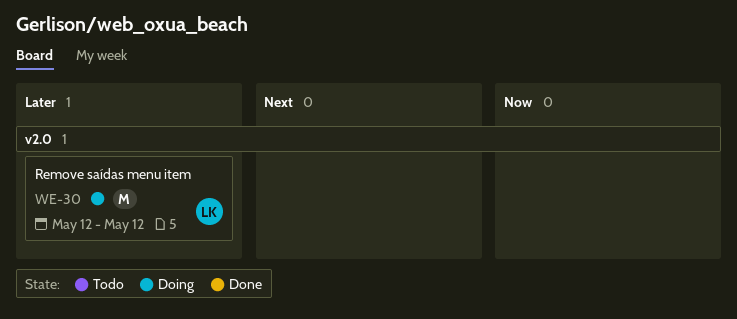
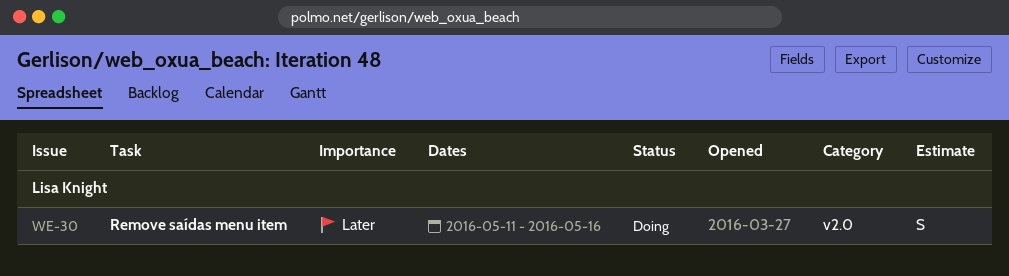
WE-30, estimate: M -> S
WE-30, start: May 12 -> May 11
WE-30, due: May 12 -> May 16

